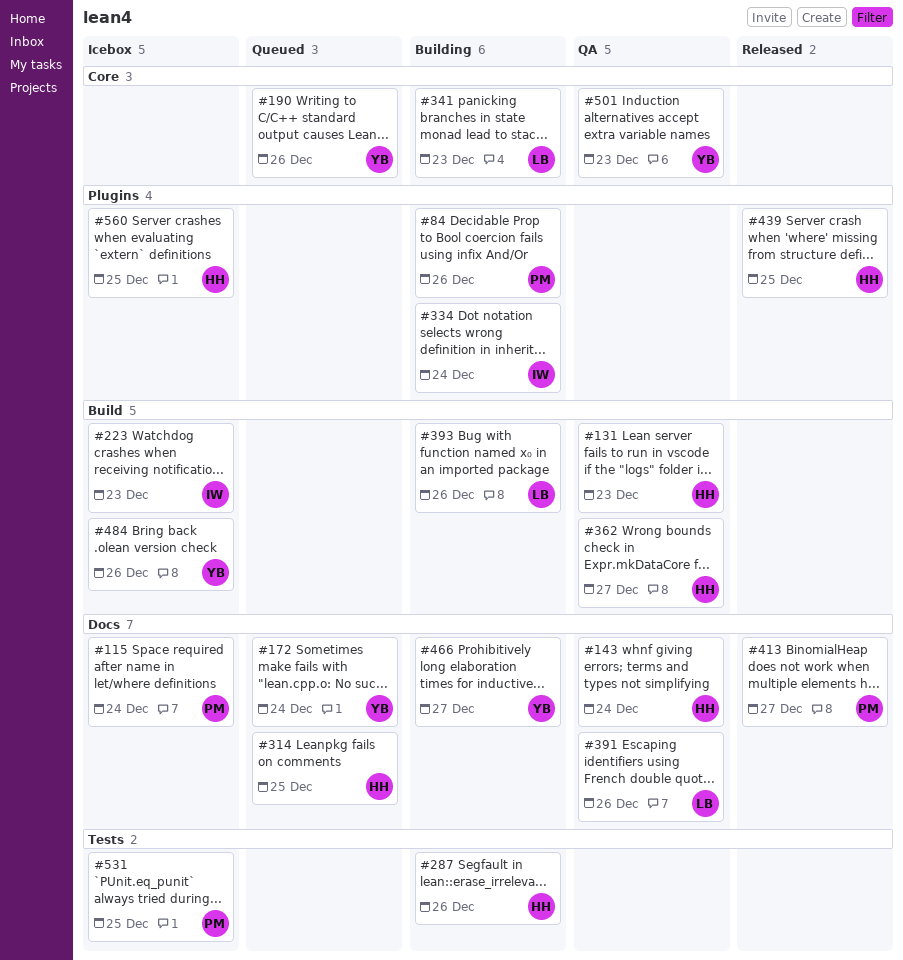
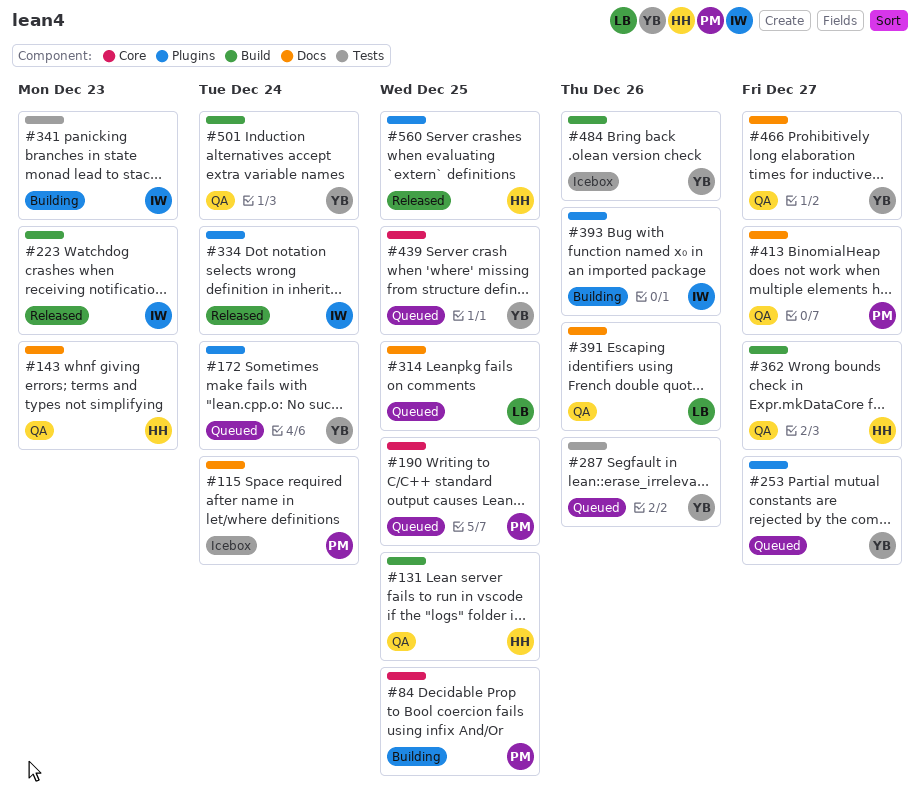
#84, label: Plugins -> Core
#84, due: Dec 26 -> Dec 25
#131, due: Dec 23 -> Dec 25
#143, due: Dec 24 -> Dec 23
#172, label: Docs -> Plugins
#190, owner: YB -> PM
#190, due: Dec 26 -> Dec 25
#223, status: Icebox -> Released
#253: none -> present
#287, status: Building -> Queued
#287, owner: HH -> YB
#314, owner: HH -> LB
#334, status: Building -> Released
#341, owner: LB -> IW
#341, label: Core -> Tests
#393, owner: LB -> IW
#393, label: Build -> Plugins
#413, status: Released -> QA
#439, status: Released -> Queued
#439, owner: HH -> YB
#439, label: Plugins -> Core
#466, status: Building -> QA
#501, label: Core -> Build
#501, due: Dec 23 -> Dec 24
#531: present -> none
#560, status: Icebox -> Released

